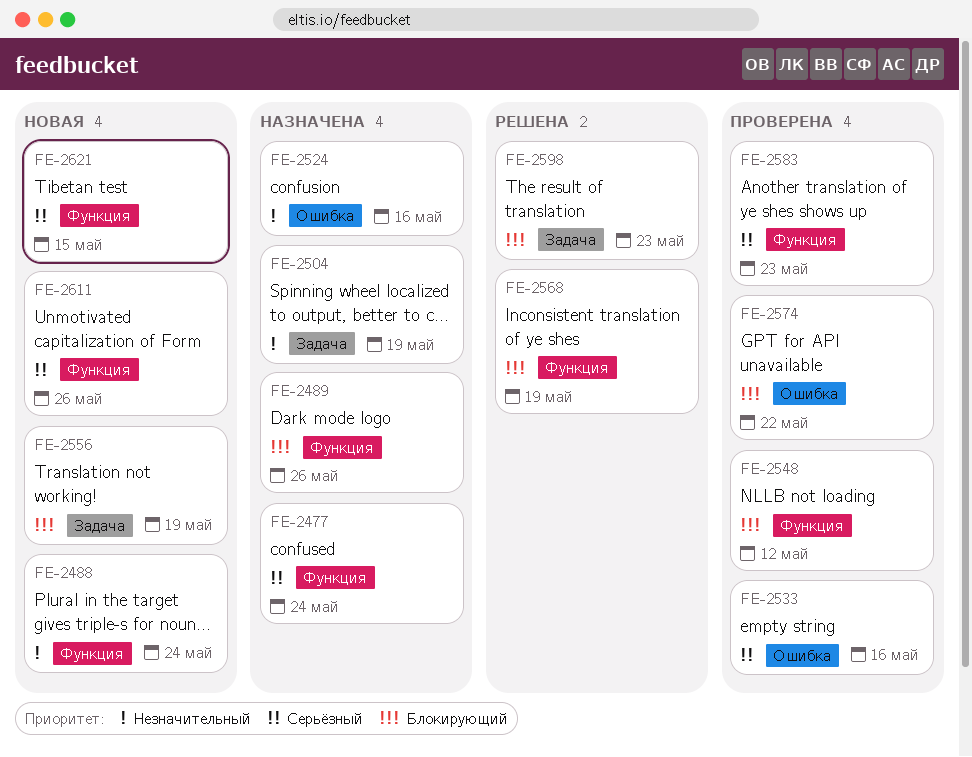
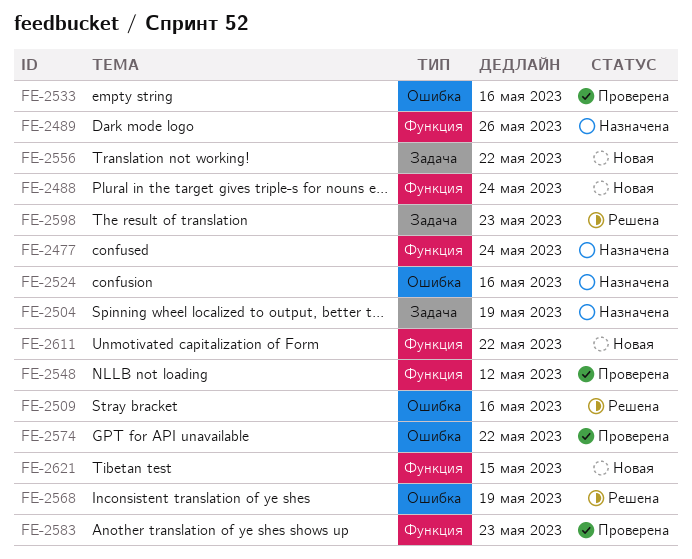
FE-2509: none -> present
FE-2556, due: May 19 -> May 22
FE-2568, label: Функция -> Ошибка
FE-2611, due: May 26 -> May 22

